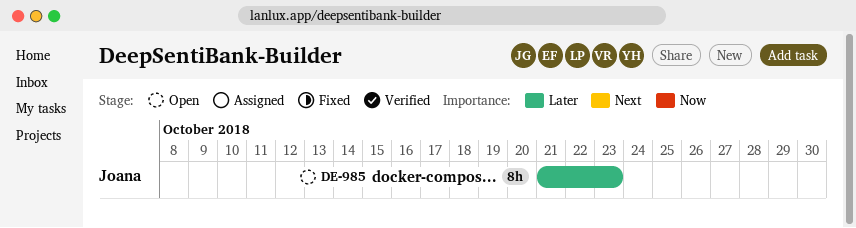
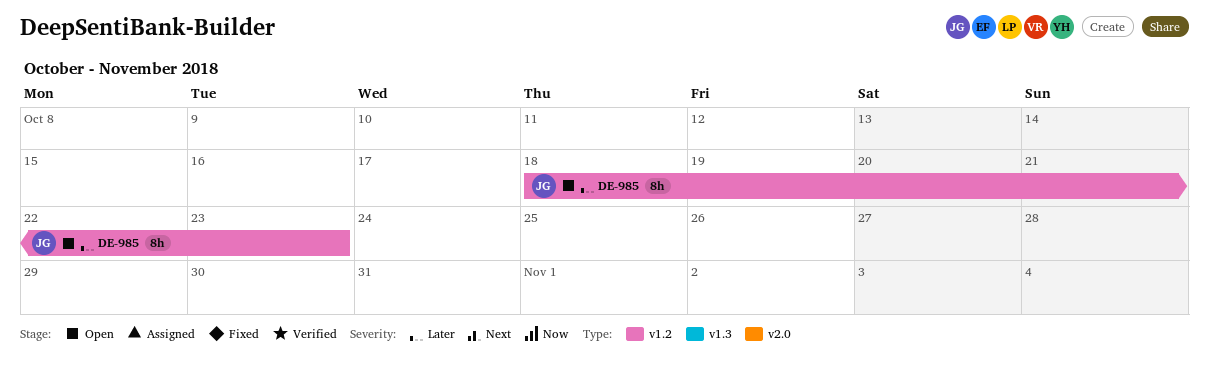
DE-985, start: Oct 21 -> Oct 18

